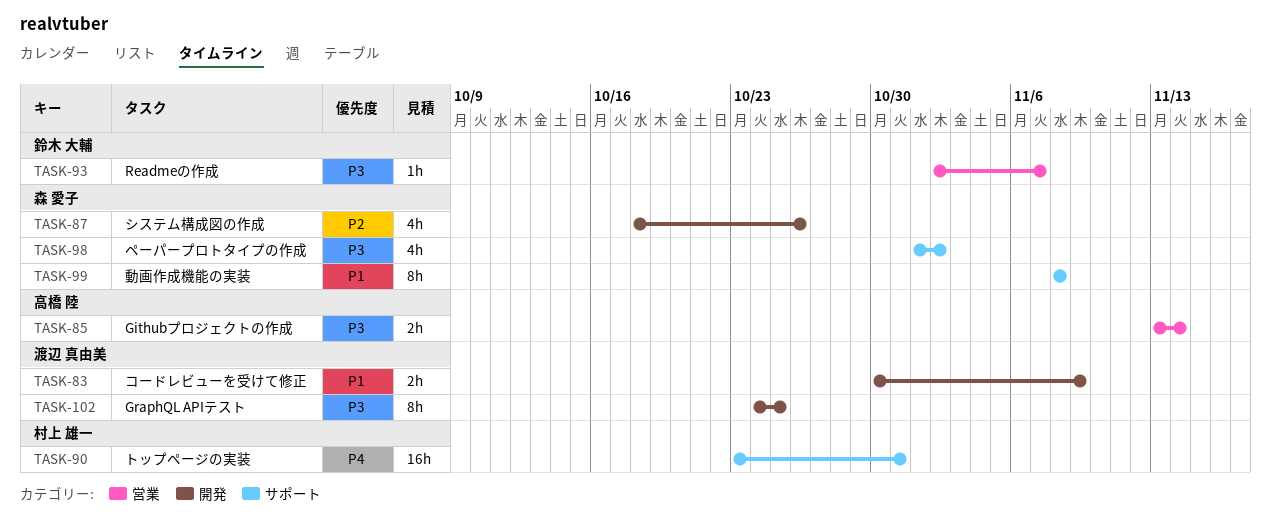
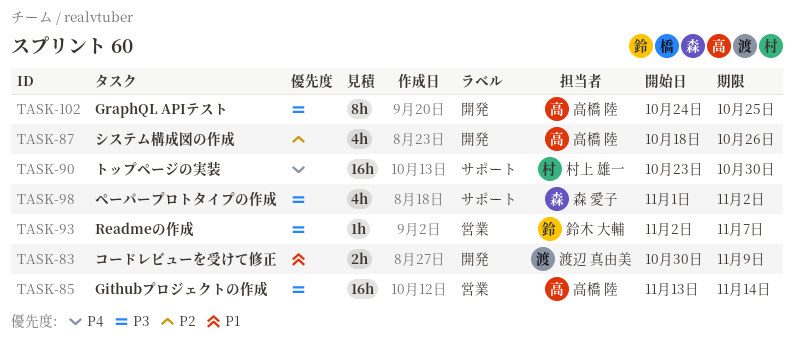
TASK-85, estimate: 2h -> 16h
TASK-87, owner: 森 愛子 -> 高橋 陸
TASK-90, due: Oct 31 -> Oct 30
TASK-99: present -> none
TASK-102, owner: 渡辺 真由美 -> 高橋 陸

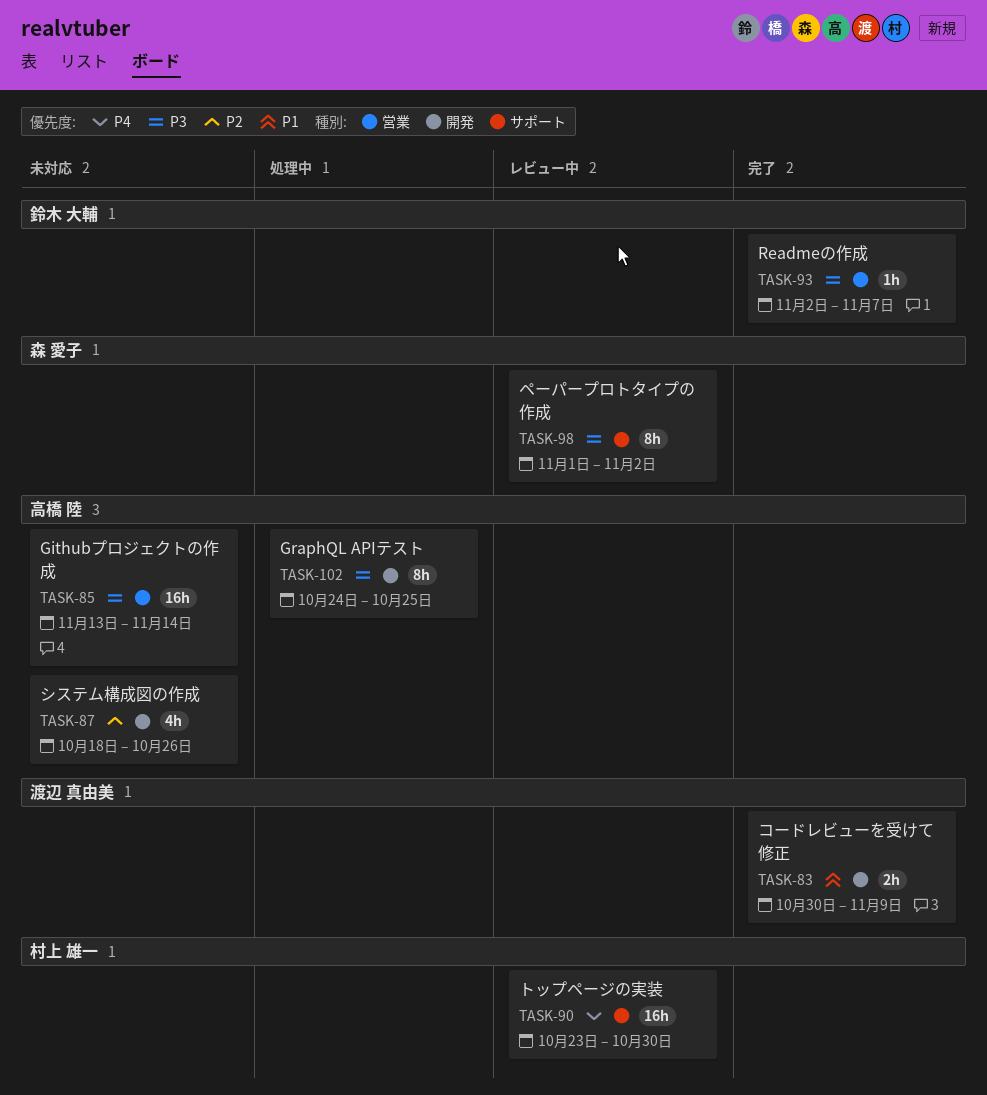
TASK-98, estimate: 4h -> 8h

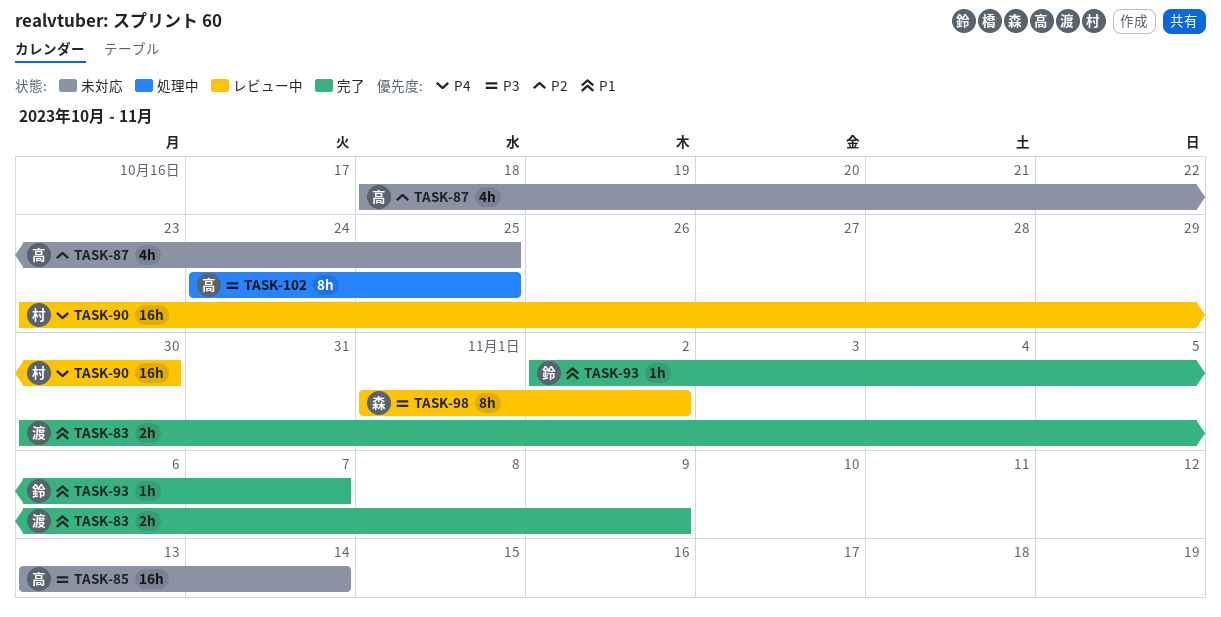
TASK-87, due: Oct 26 -> Oct 25
TASK-93, priority: P3 -> P1

